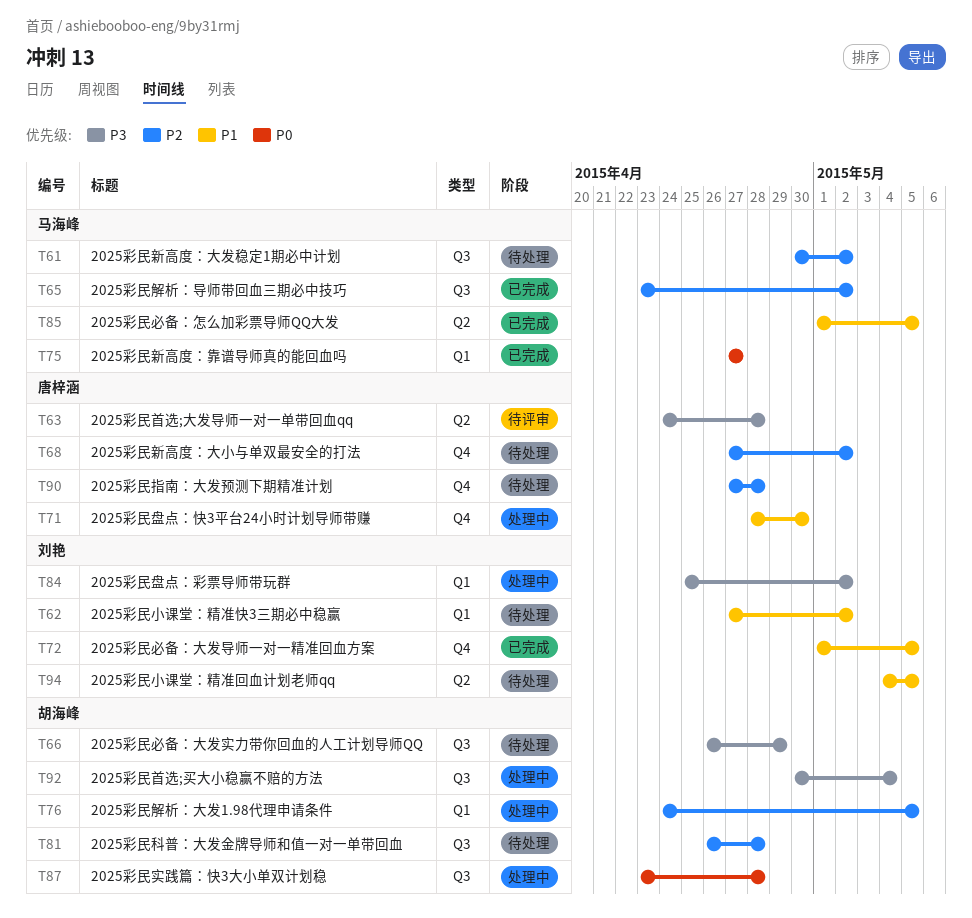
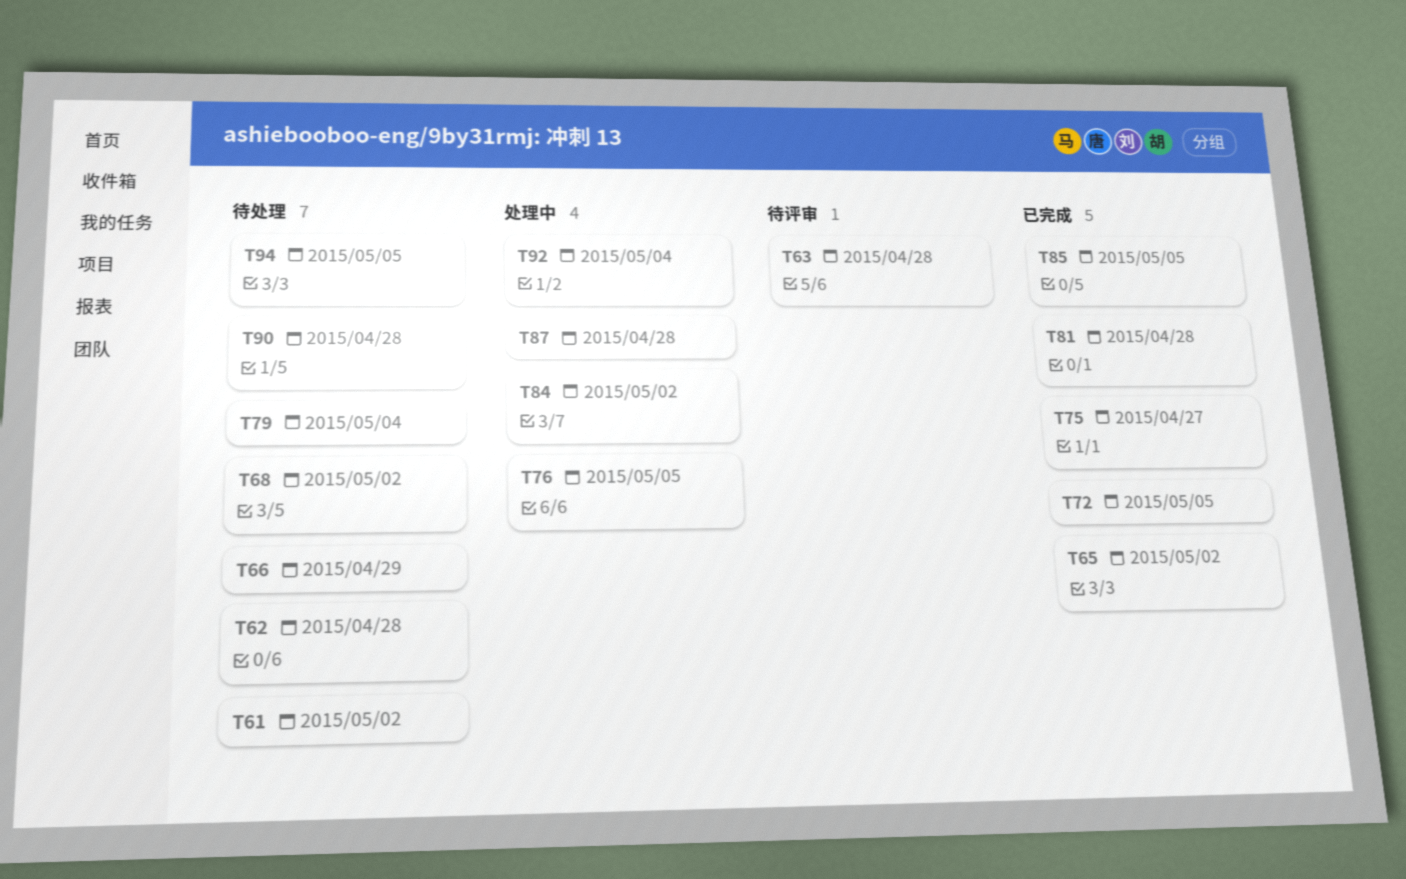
T62, due: May 2 -> Apr 28
T71: present -> none
T79: none -> present
T81, status: 待处理 -> 已完成

